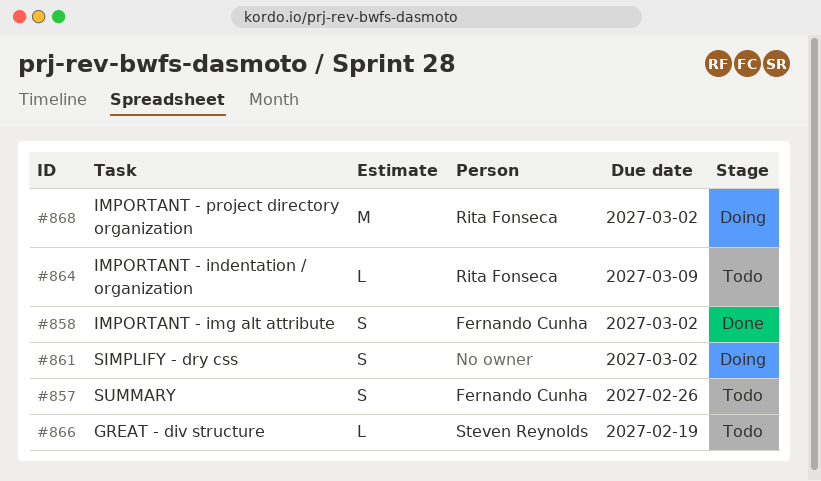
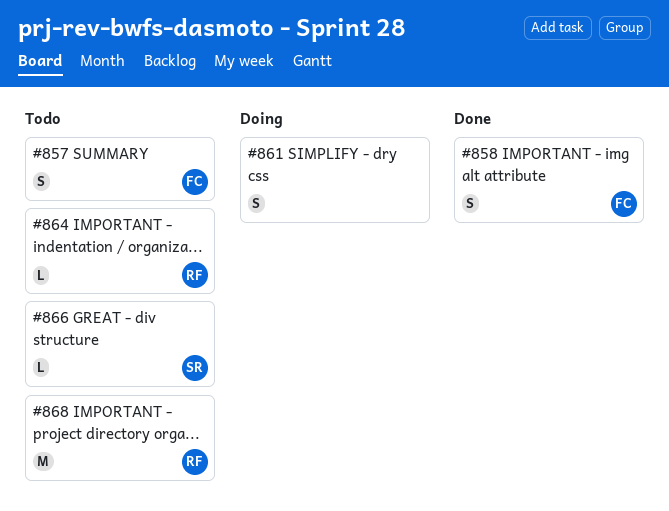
#868, status: Doing -> Todo

